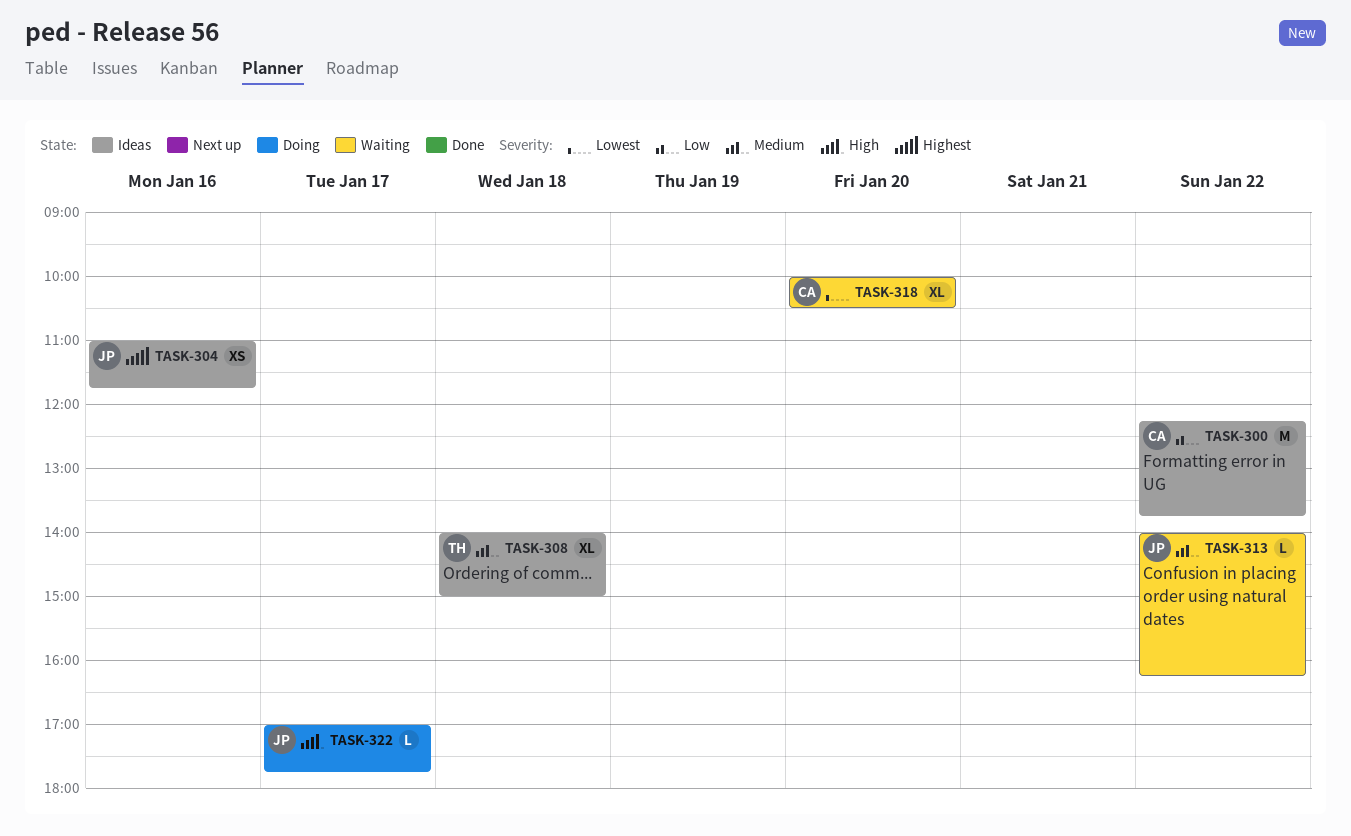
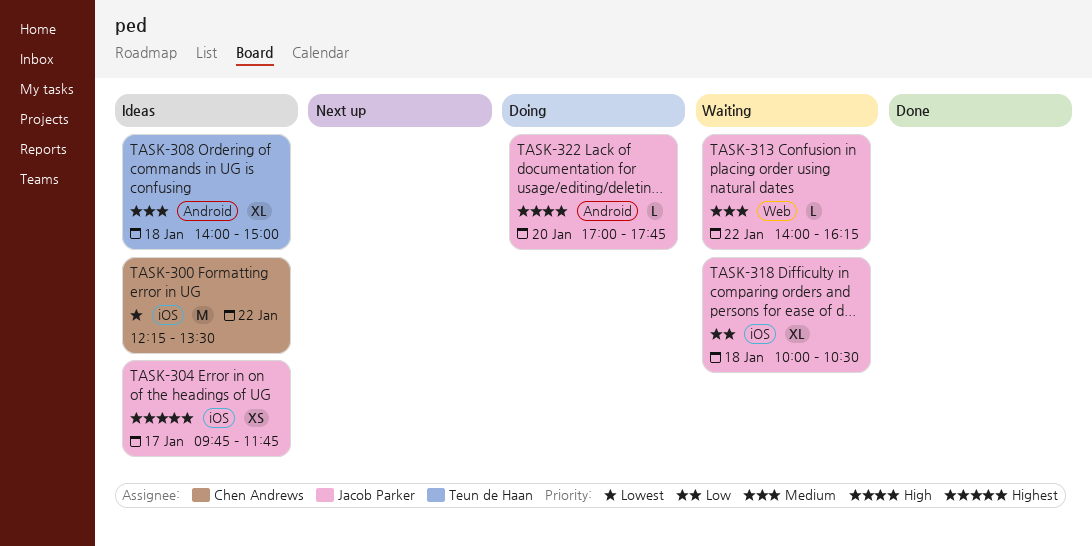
TASK-300, priority: Low -> Lowest
TASK-300, ends: 13:45 -> 13:30
TASK-304, day: Jan 16 -> Jan 17
TASK-304, begins: 11:00 -> 09:45
TASK-318, owner: Chen Andrews -> Jacob Parker
TASK-318, priority: Lowest -> Low
TASK-318, day: Jan 20 -> Jan 18
TASK-322, day: Jan 17 -> Jan 20

